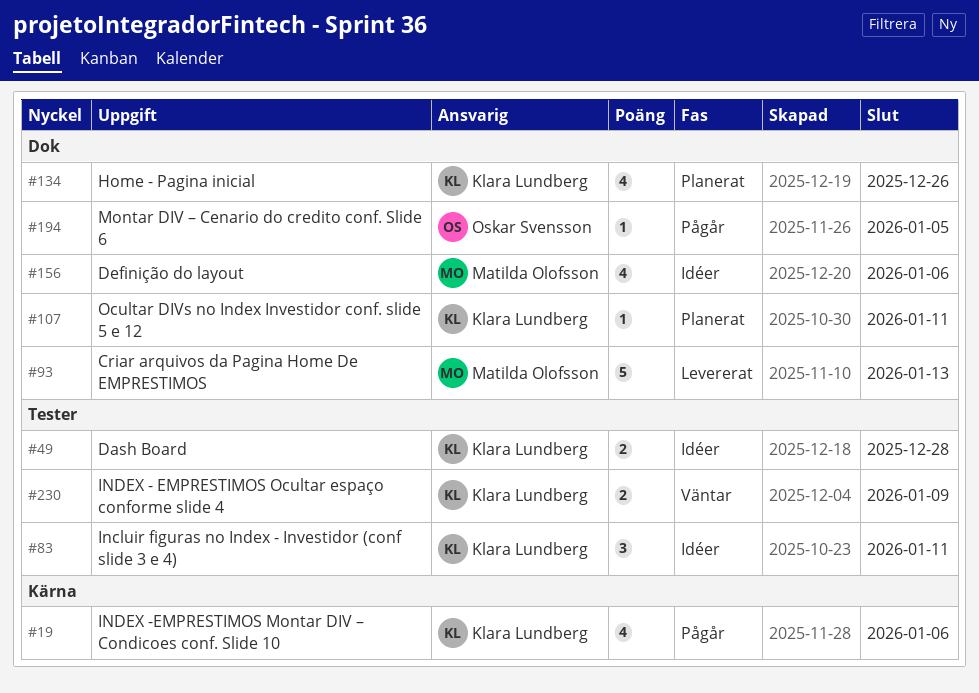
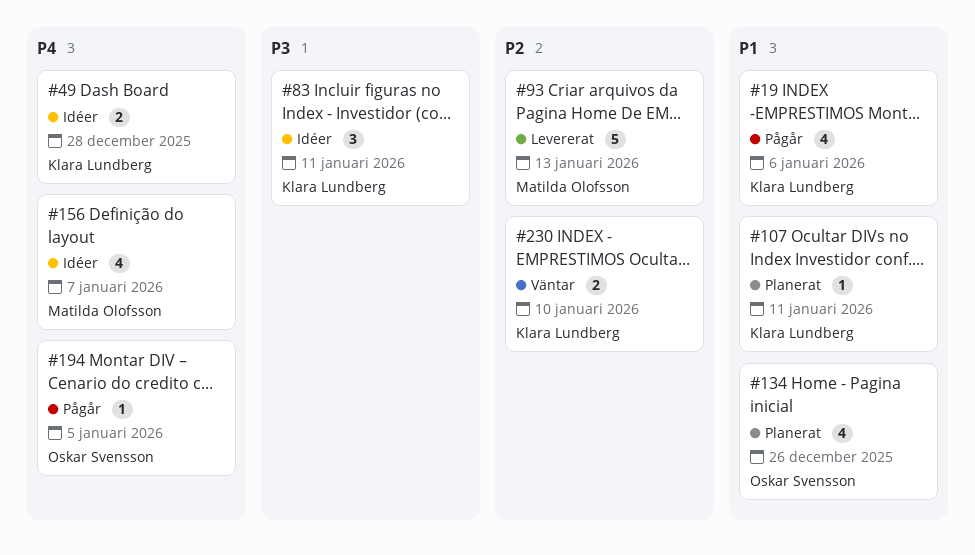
#134, owner: Klara Lundberg -> Oskar Svensson
#156, due: Jan 6 -> Jan 7
#230, due: Jan 9 -> Jan 10

